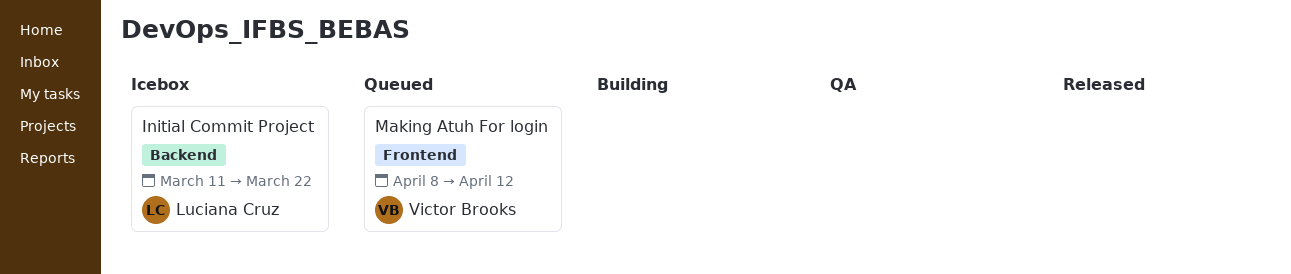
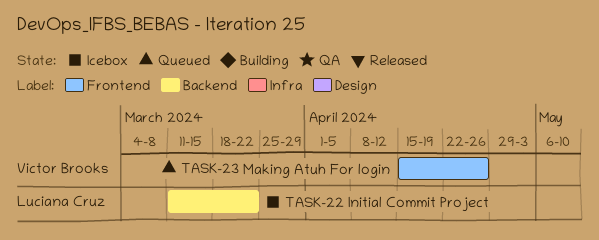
Making Atuh For login, start: Apr 8 -> Apr 15
Making Atuh For login, due: Apr 12 -> Apr 26

